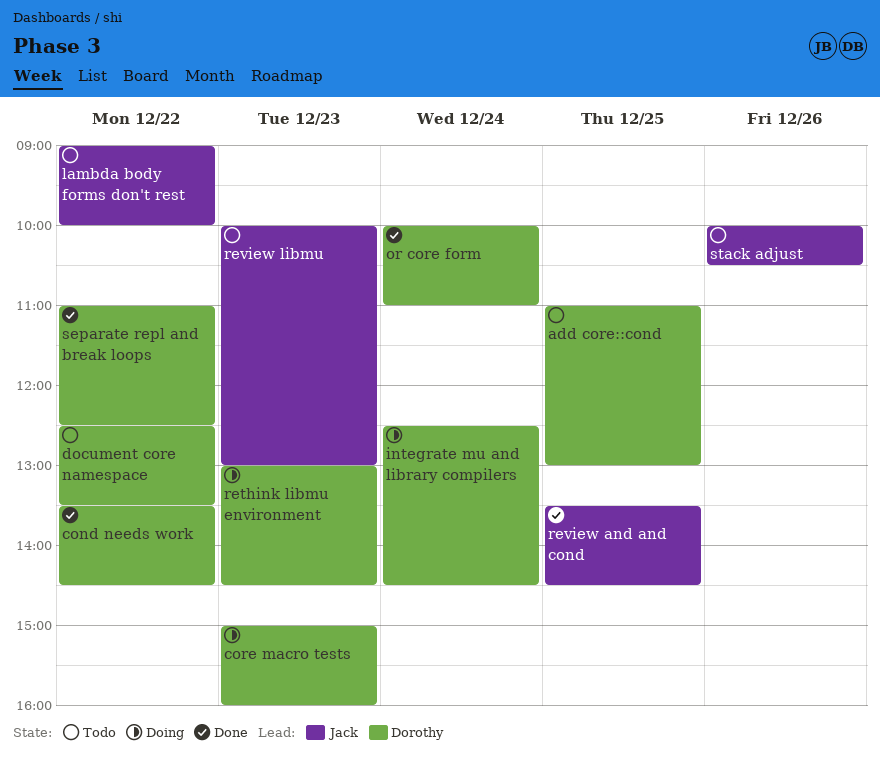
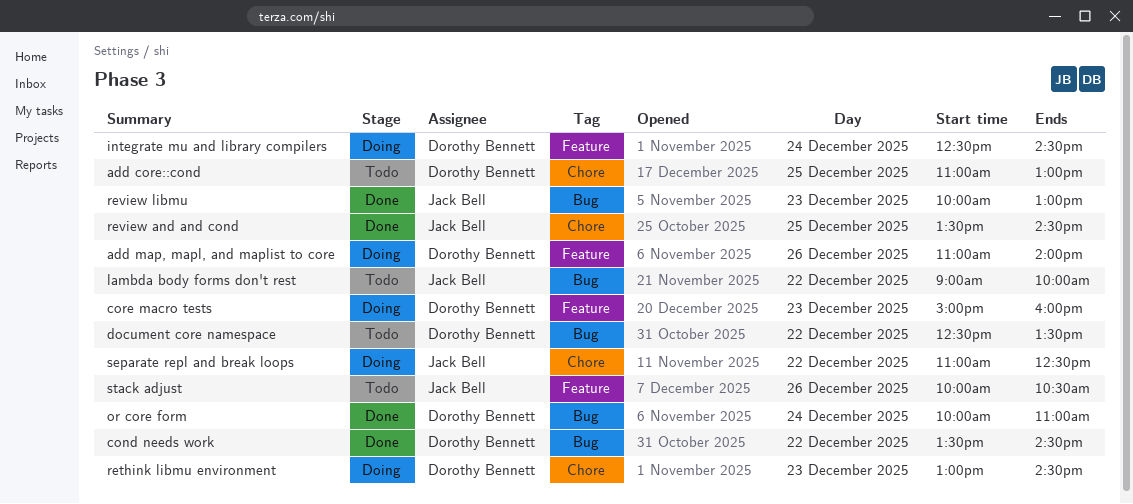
add map, mapl, and maplist to core: none -> present
review libmu, status: Todo -> Done
separate repl and break loops, status: Done -> Doing
separate repl and break loops, owner: Dorothy Bennett -> Jack Bell

